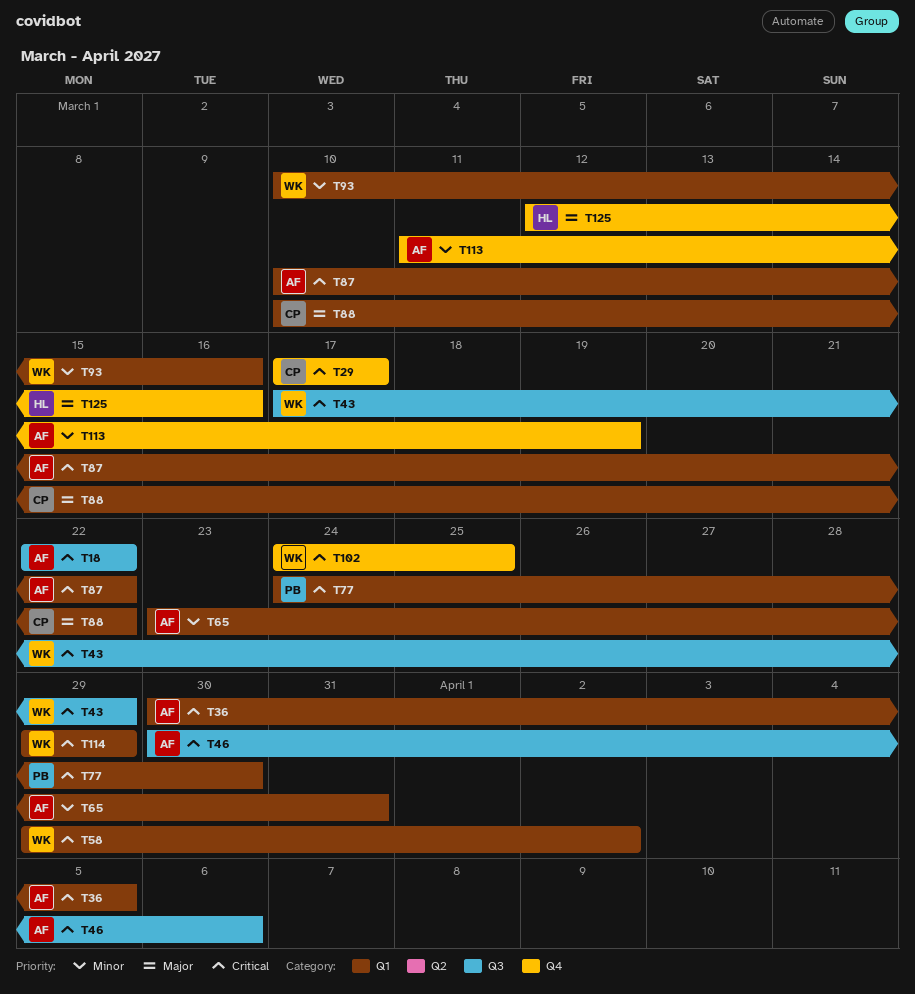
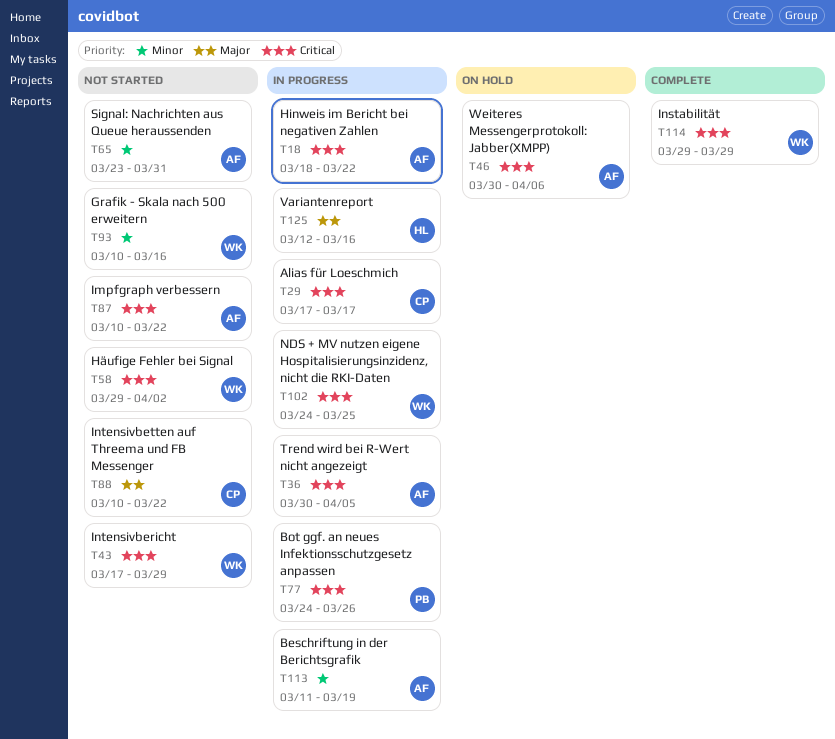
T18, start: Mar 22 -> Mar 18
T77, due: Mar 30 -> Mar 26

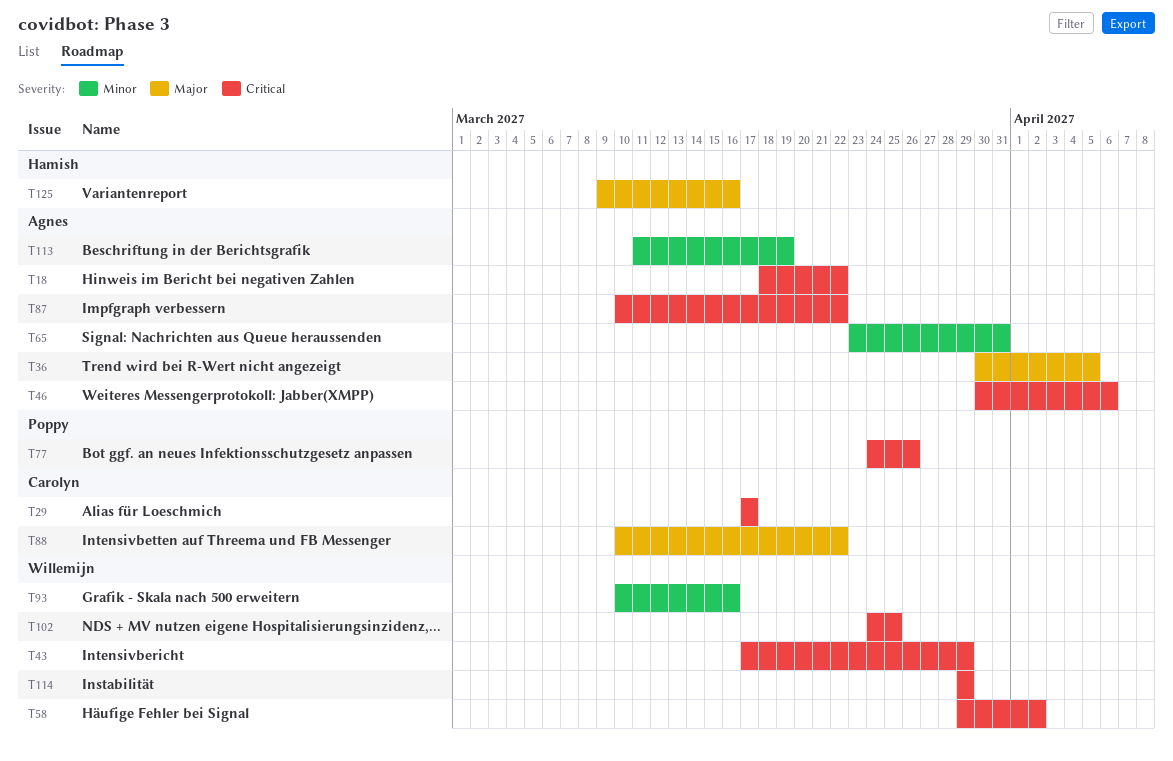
T36, priority: Critical -> Major
T125, start: Mar 12 -> Mar 9

